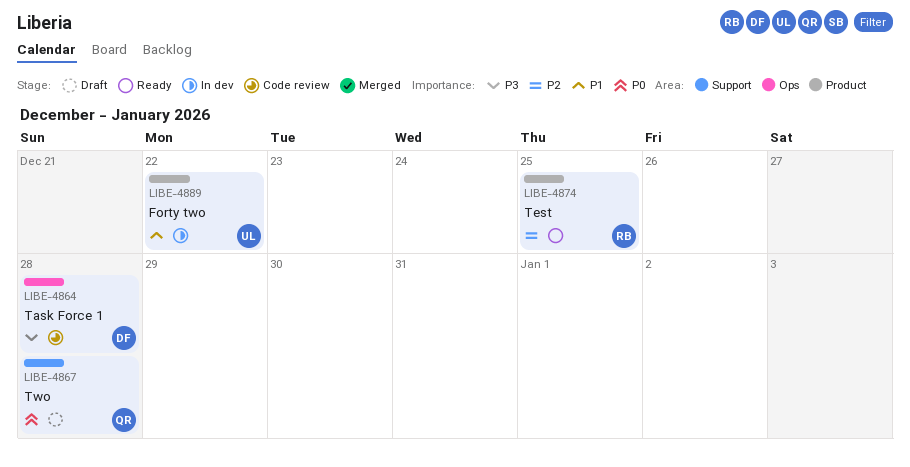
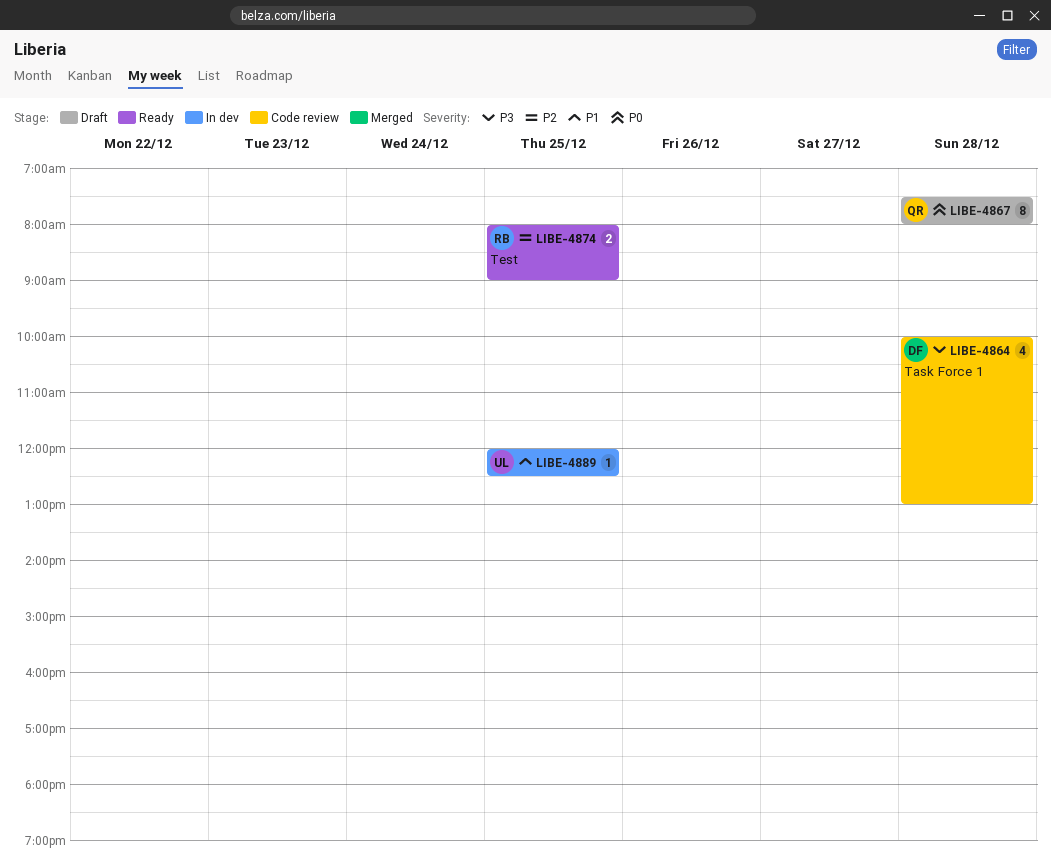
LIBE-4889, day: Dec 22 -> Dec 25

